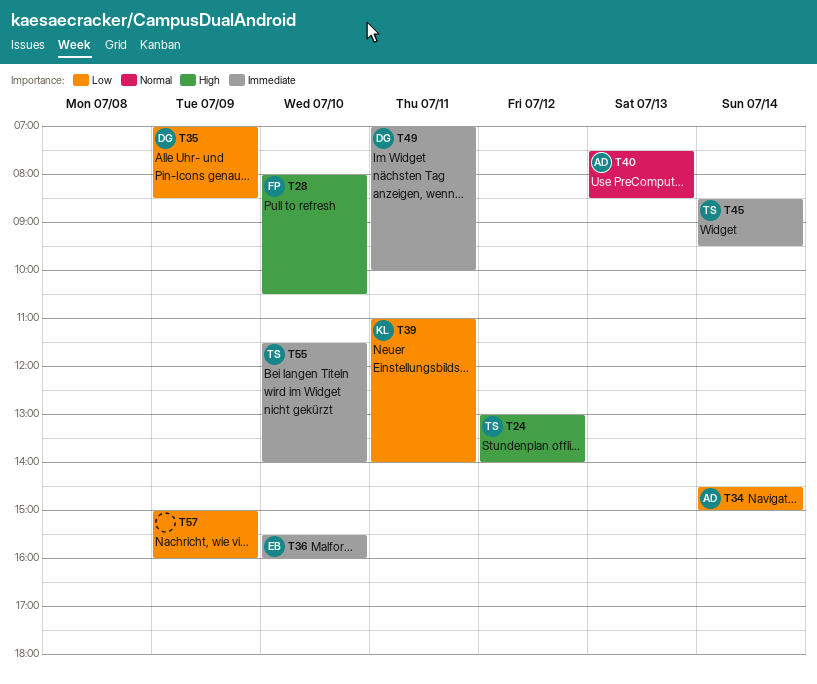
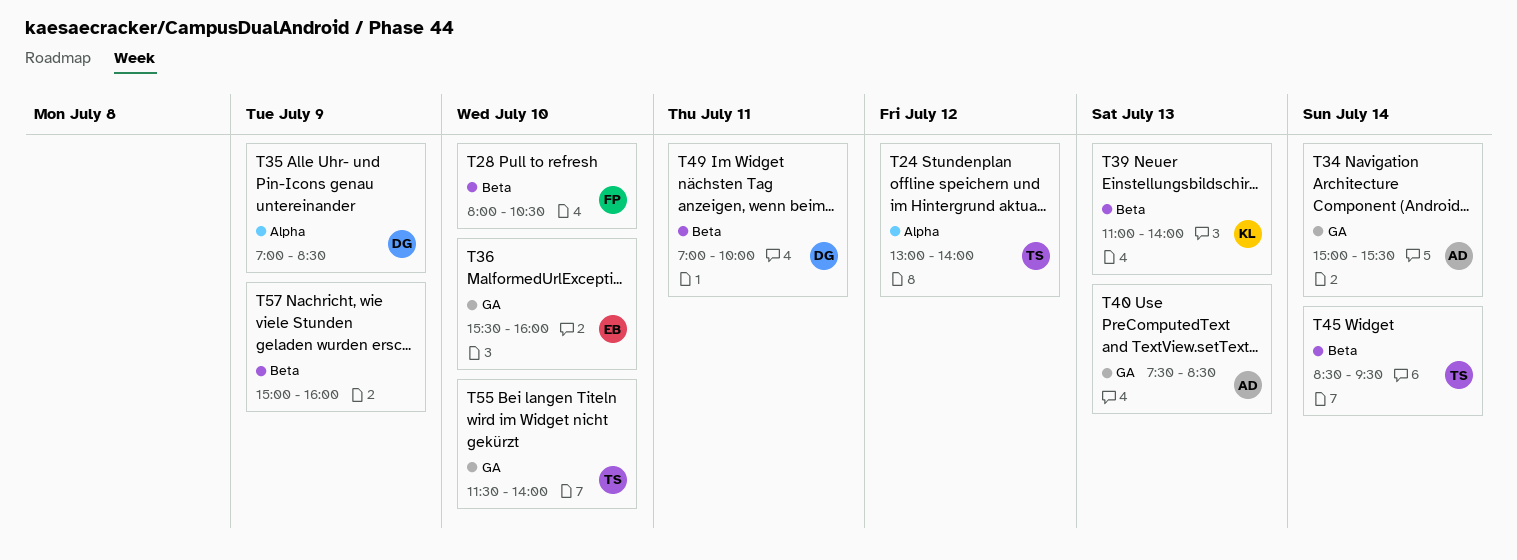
T34, begins: 14:30 -> 15:00
T34, ends: 15:00 -> 15:30
T39, day: Jul 11 -> Jul 13

